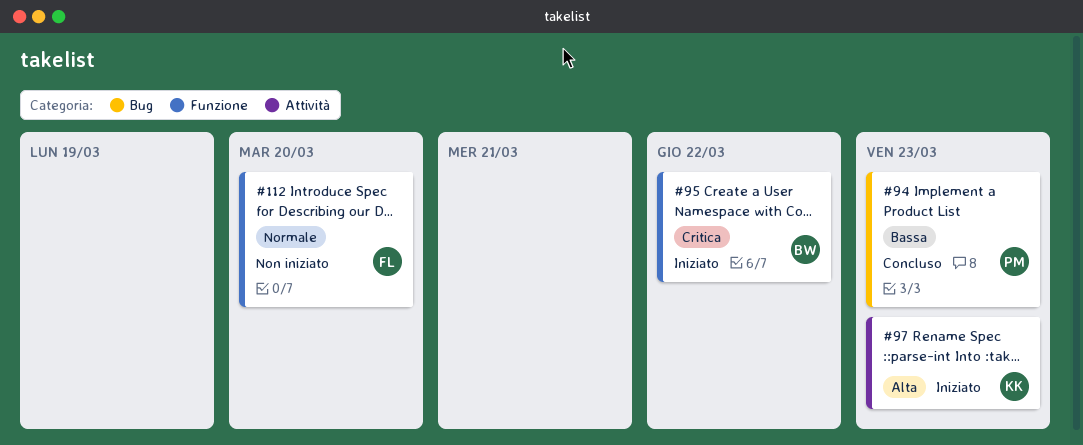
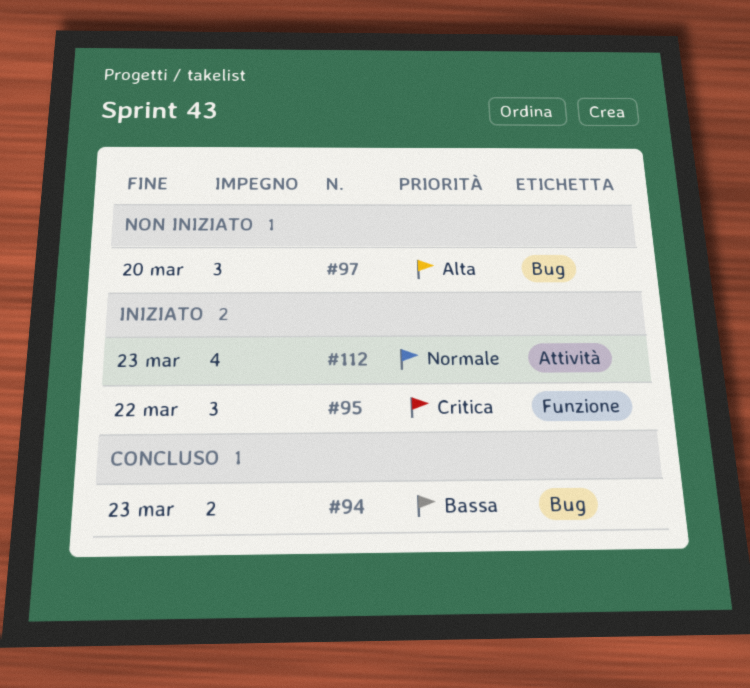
#97, status: Iniziato -> Non iniziato
#97, label: Attività -> Bug
#97, due: Mar 23 -> Mar 20
#112, status: Non iniziato -> Iniziato
#112, label: Funzione -> Attività
#112, due: Mar 20 -> Mar 23

